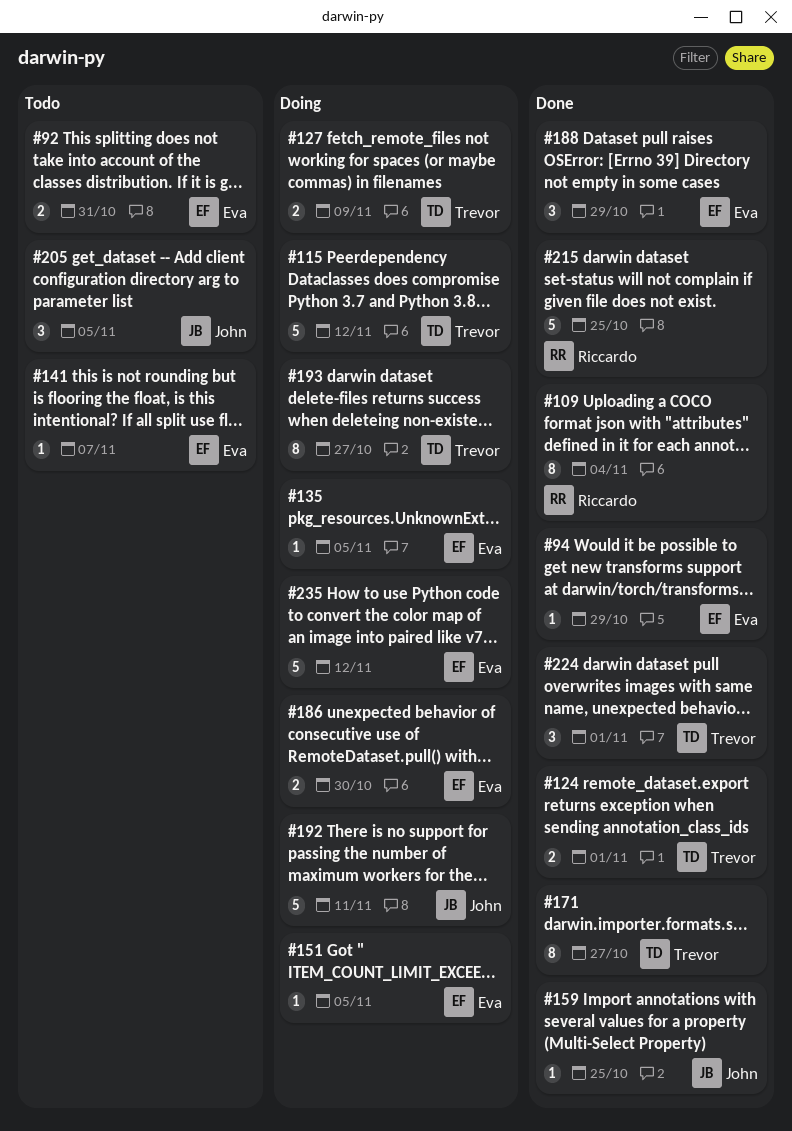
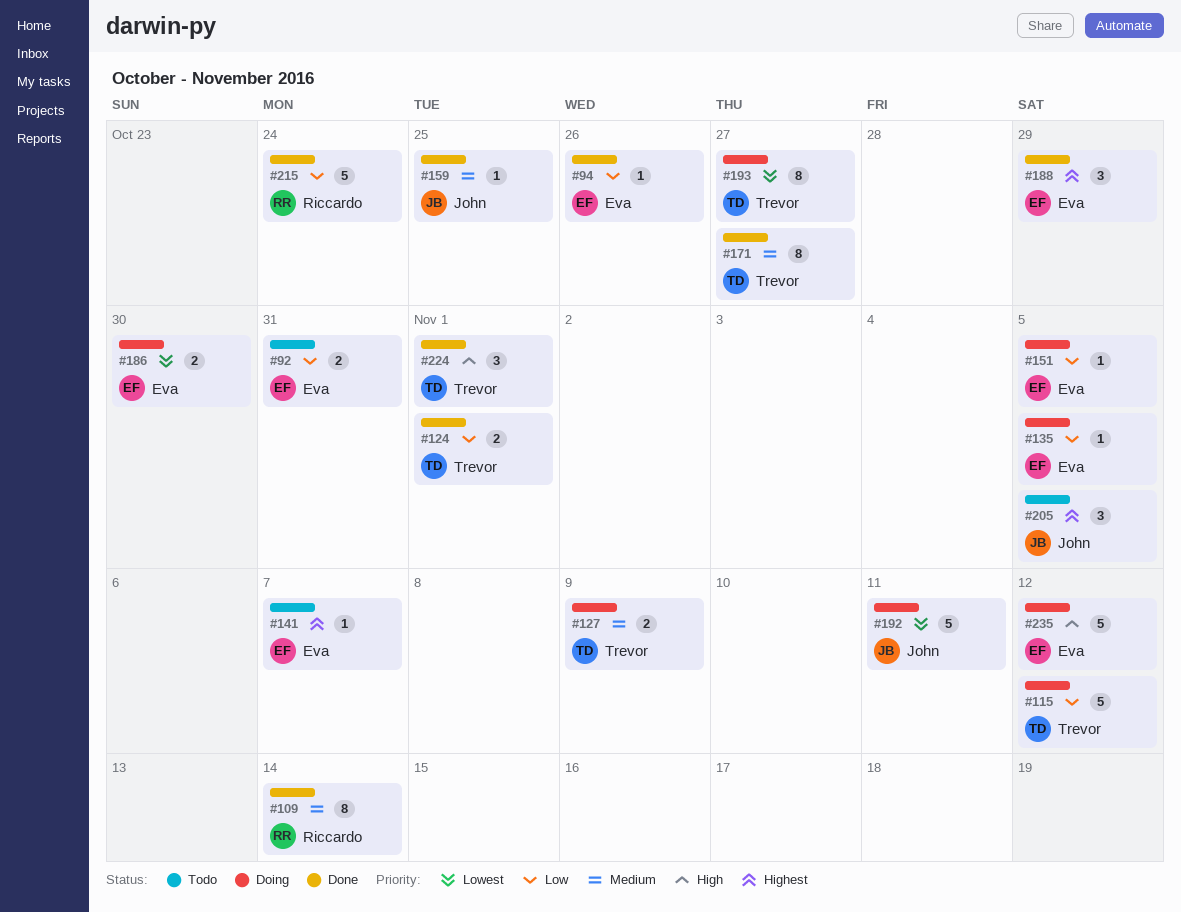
#94, due: Oct 29 -> Oct 26
#109, due: Nov 4 -> Nov 14
#215, due: Oct 25 -> Oct 24

